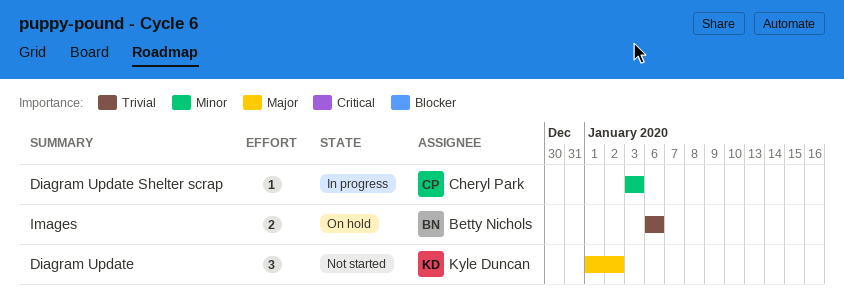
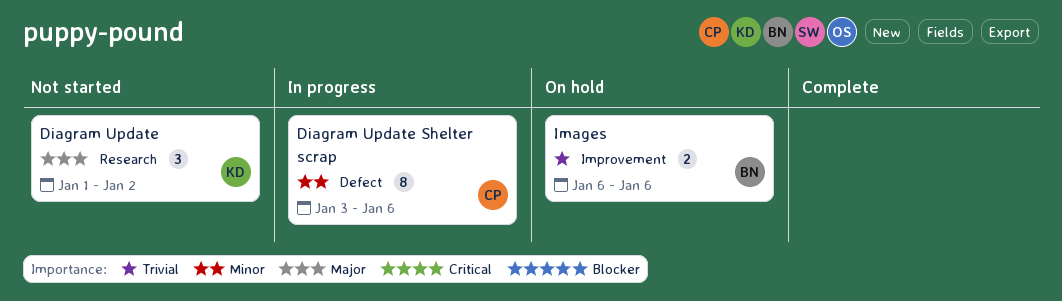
Diagram Update Shelter scrap, estimate: 1 -> 8
Diagram Update Shelter scrap, due: Jan 3 -> Jan 6

